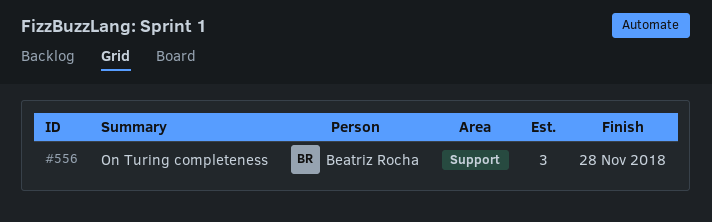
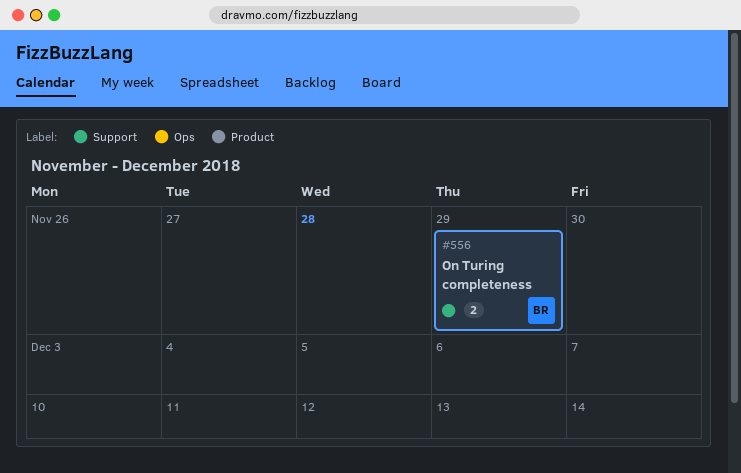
#556, estimate: 3 -> 2
#556, due: Nov 28 -> Nov 29

